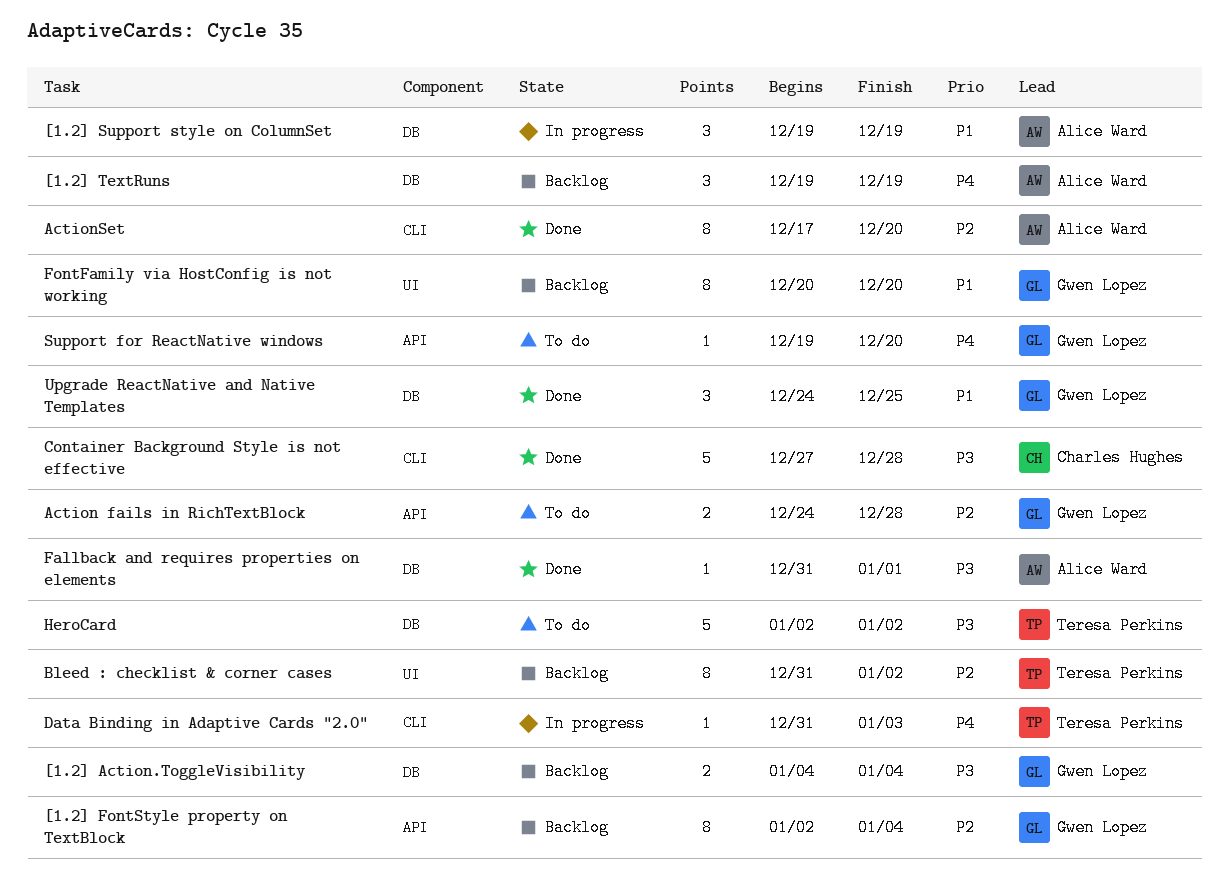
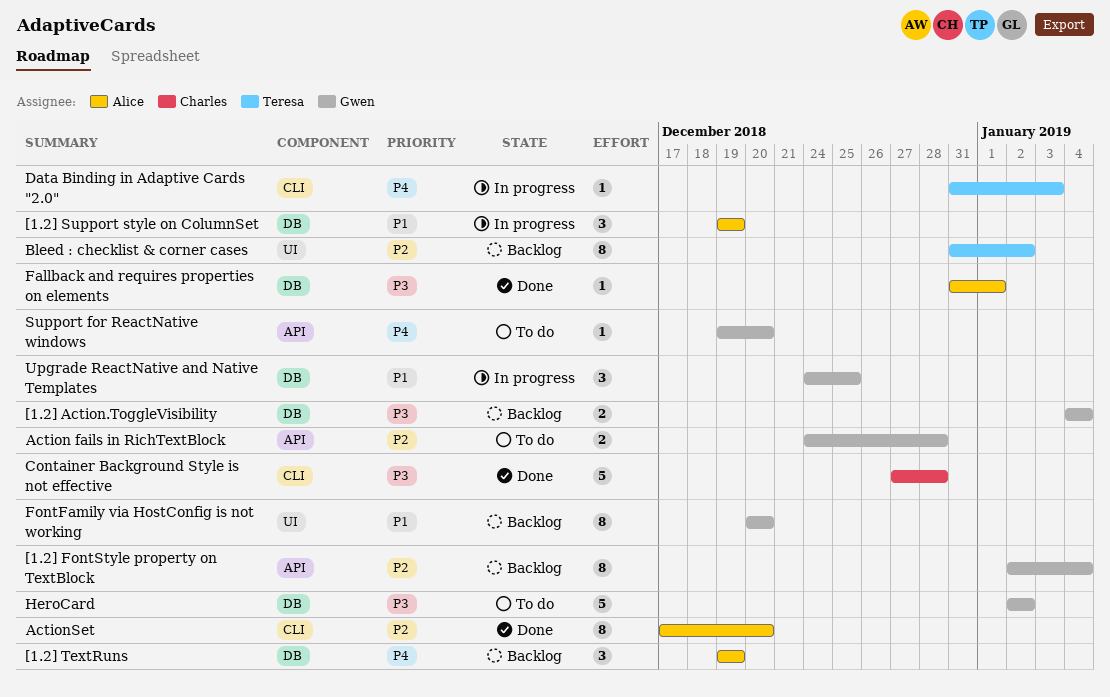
HeroCard, owner: Teresa Perkins -> Gwen Lopez
Upgrade ReactNative and Native Templates, status: Done -> In progress

